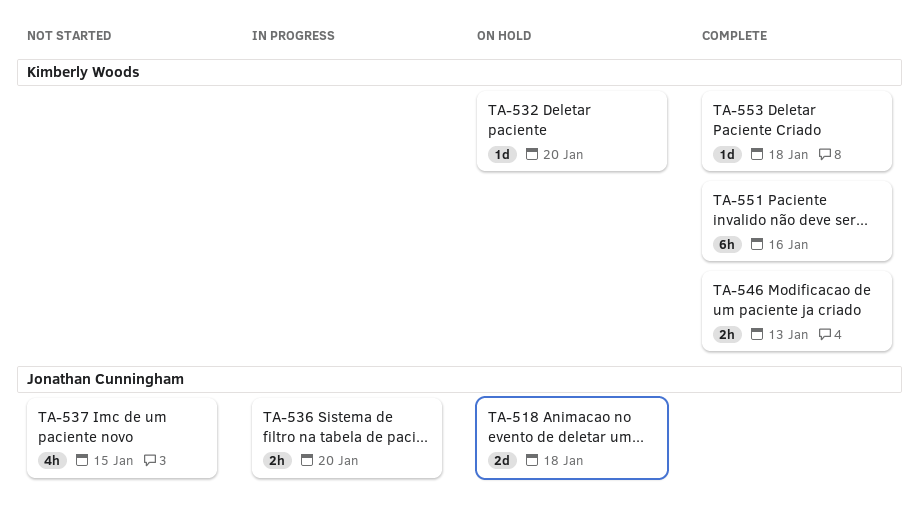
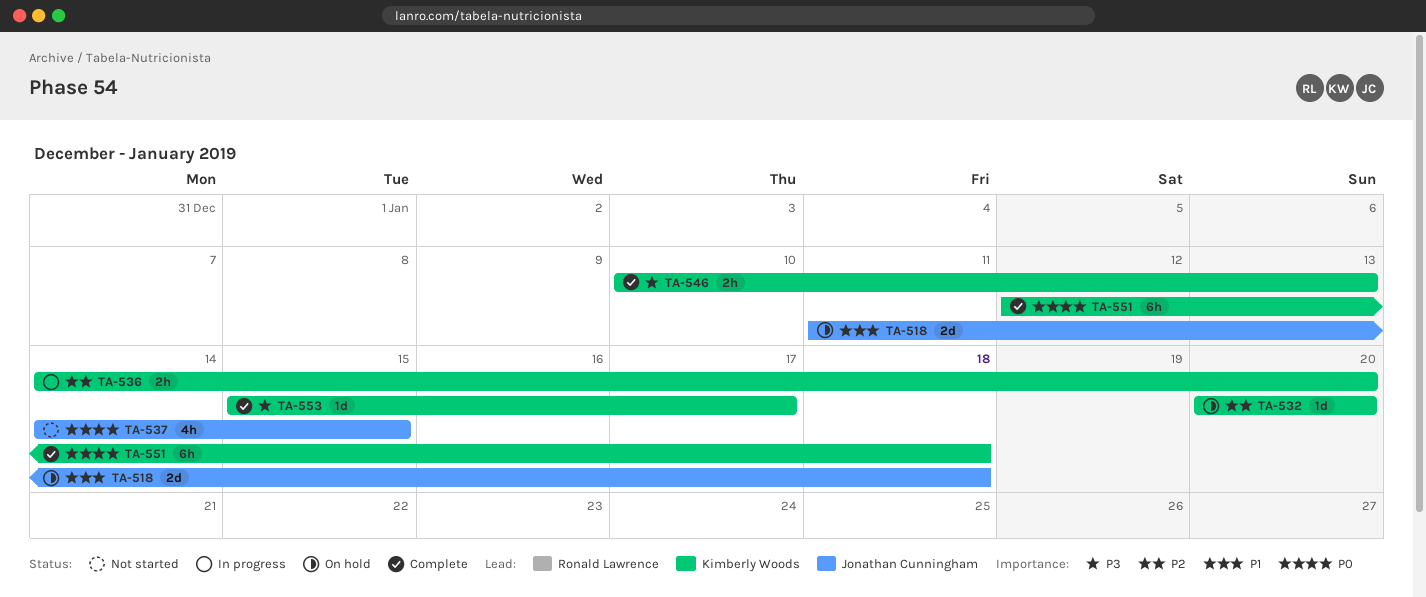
TA-536, owner: Jonathan Cunningham -> Kimberly Woods
TA-551, due: Jan 16 -> Jan 18
TA-553, due: Jan 18 -> Jan 17

